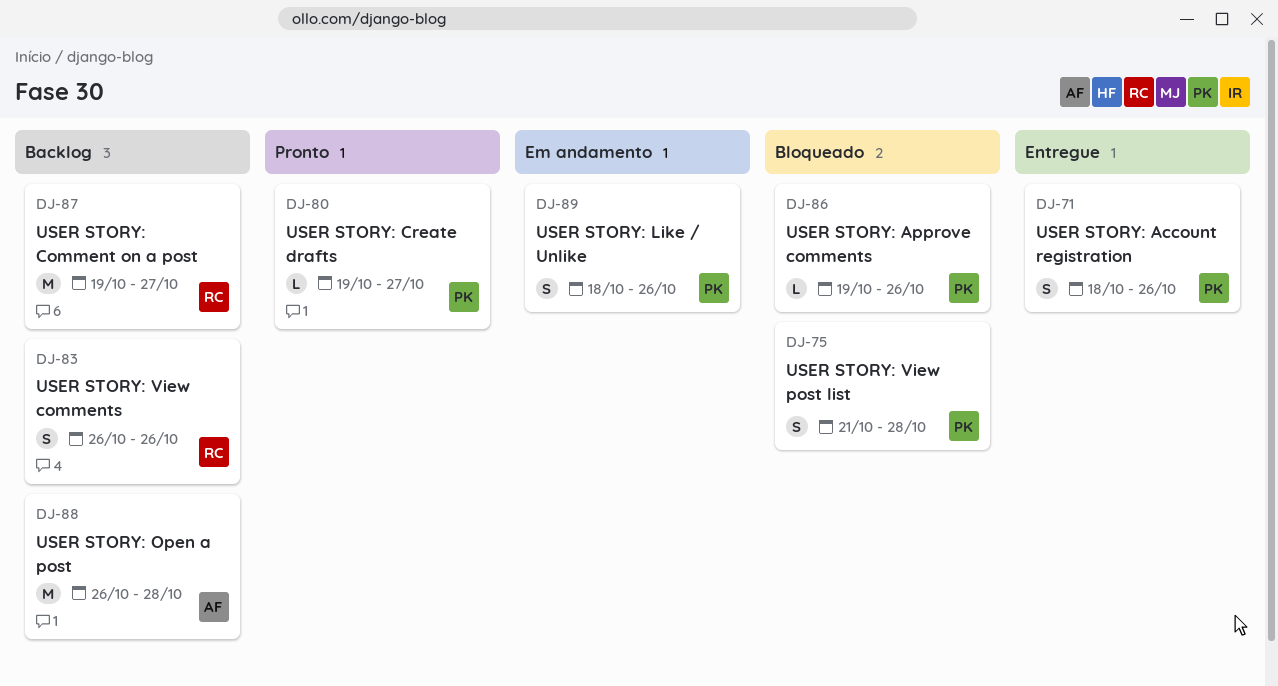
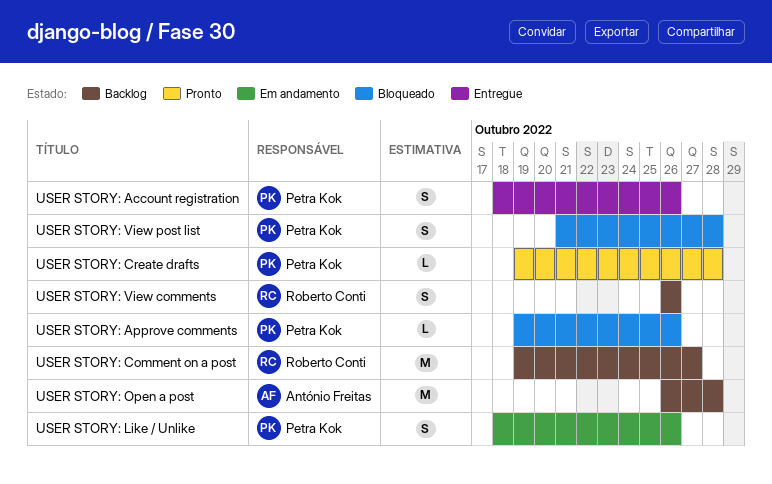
USER STORY: Create drafts, due: Oct 27 -> Oct 28

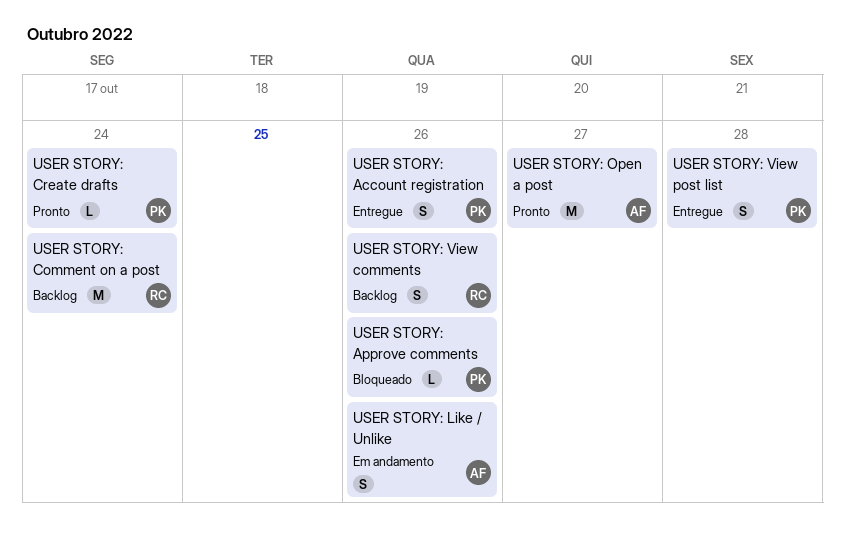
USER STORY: Comment on a post, due: Oct 27 -> Oct 24
USER STORY: Create drafts, due: Oct 28 -> Oct 24
USER STORY: Like / Unlike, owner: Petra Kok -> António Freitas
USER STORY: Open a post, status: Backlog -> Pronto
USER STORY: Open a post, due: Oct 28 -> Oct 27
USER STORY: View post list, status: Bloqueado -> Entregue

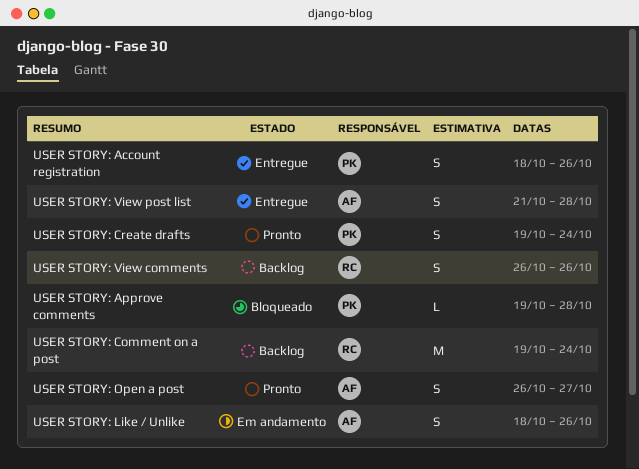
USER STORY: Approve comments, due: Oct 26 -> Oct 28
USER STORY: Create drafts, estimate: L -> S
USER STORY: Open a post, estimate: M -> S
USER STORY: View post list, owner: PK -> AF

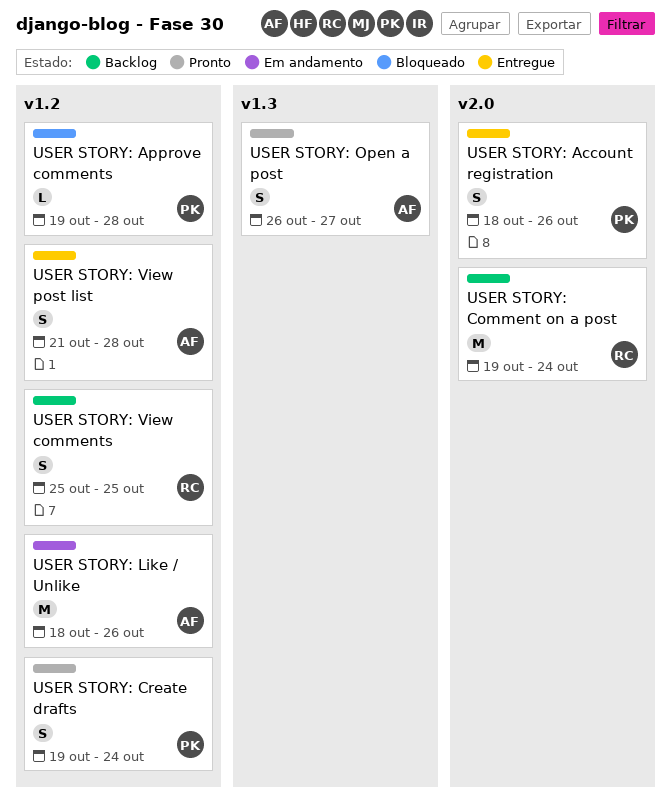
USER STORY: Like / Unlike, estimate: S -> M
USER STORY: View comments, start: Oct 26 -> Oct 25
USER STORY: View comments, due: Oct 26 -> Oct 25

